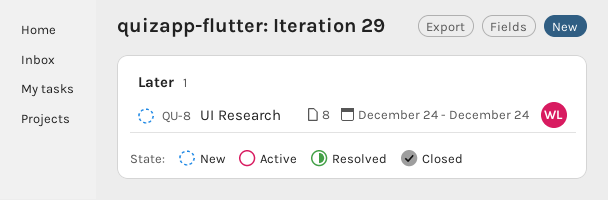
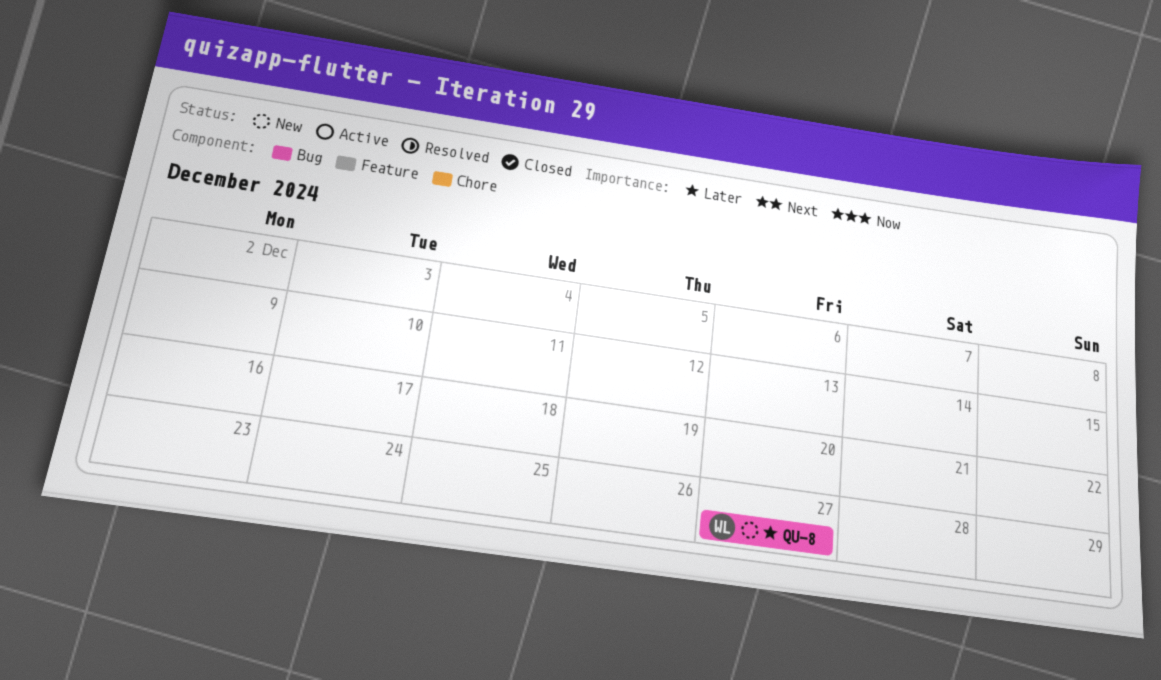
QU-8, start: Dec 24 -> Dec 27
QU-8, due: Dec 24 -> Dec 27

